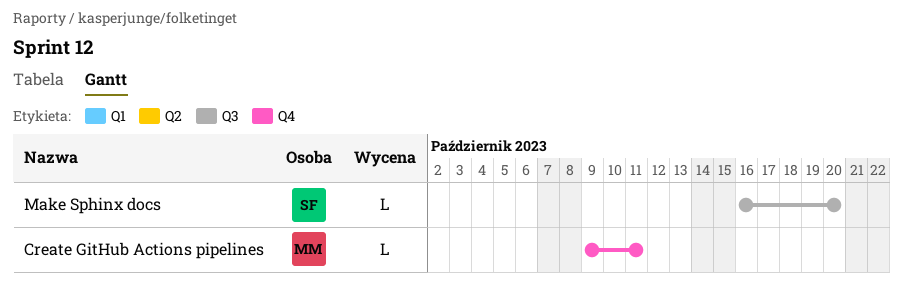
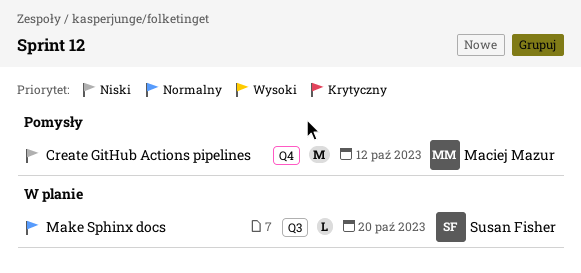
Create GitHub Actions pipelines, estimate: L -> M
Create GitHub Actions pipelines, due: Oct 11 -> Oct 12

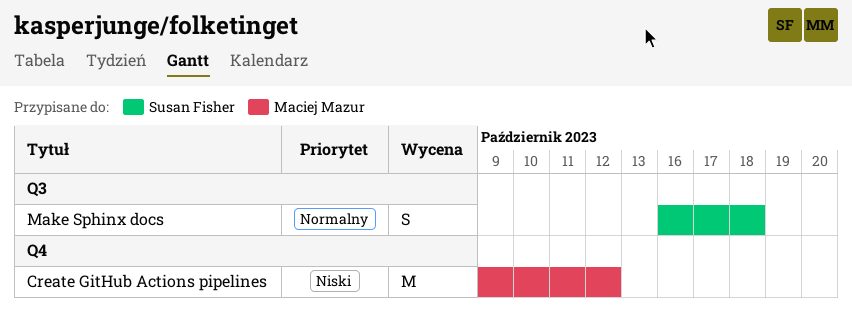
Make Sphinx docs, estimate: L -> S
Make Sphinx docs, due: Oct 20 -> Oct 18

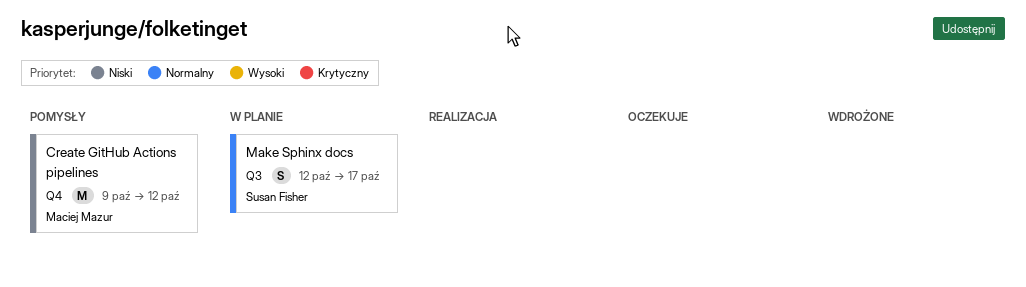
Make Sphinx docs, start: Oct 16 -> Oct 12
Make Sphinx docs, due: Oct 18 -> Oct 17

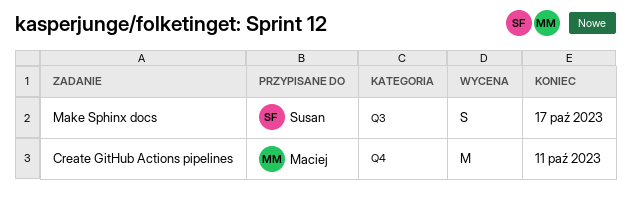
Create GitHub Actions pipelines, due: Oct 12 -> Oct 11

